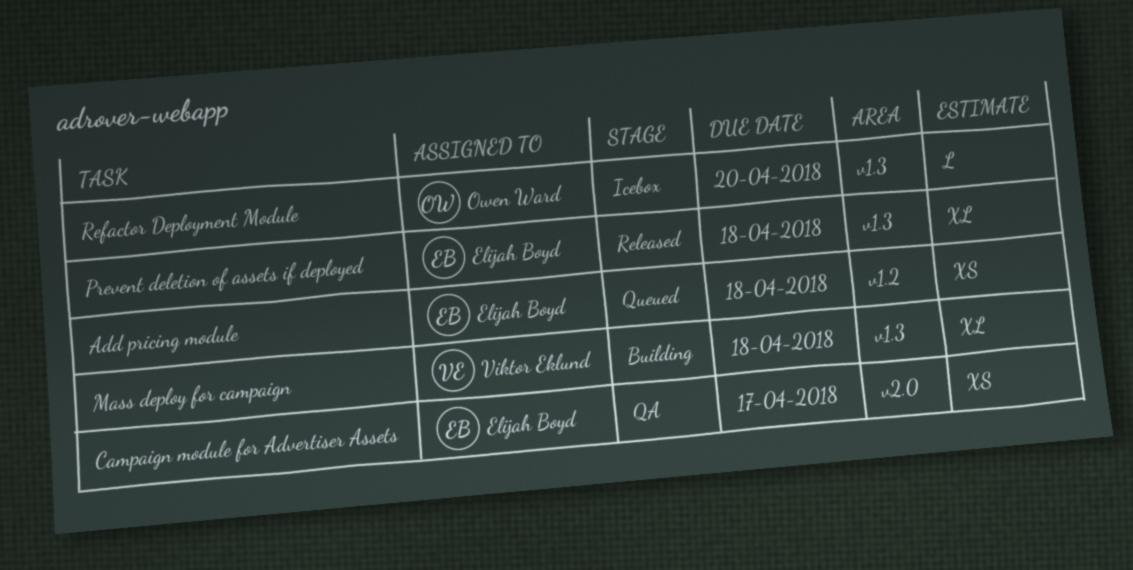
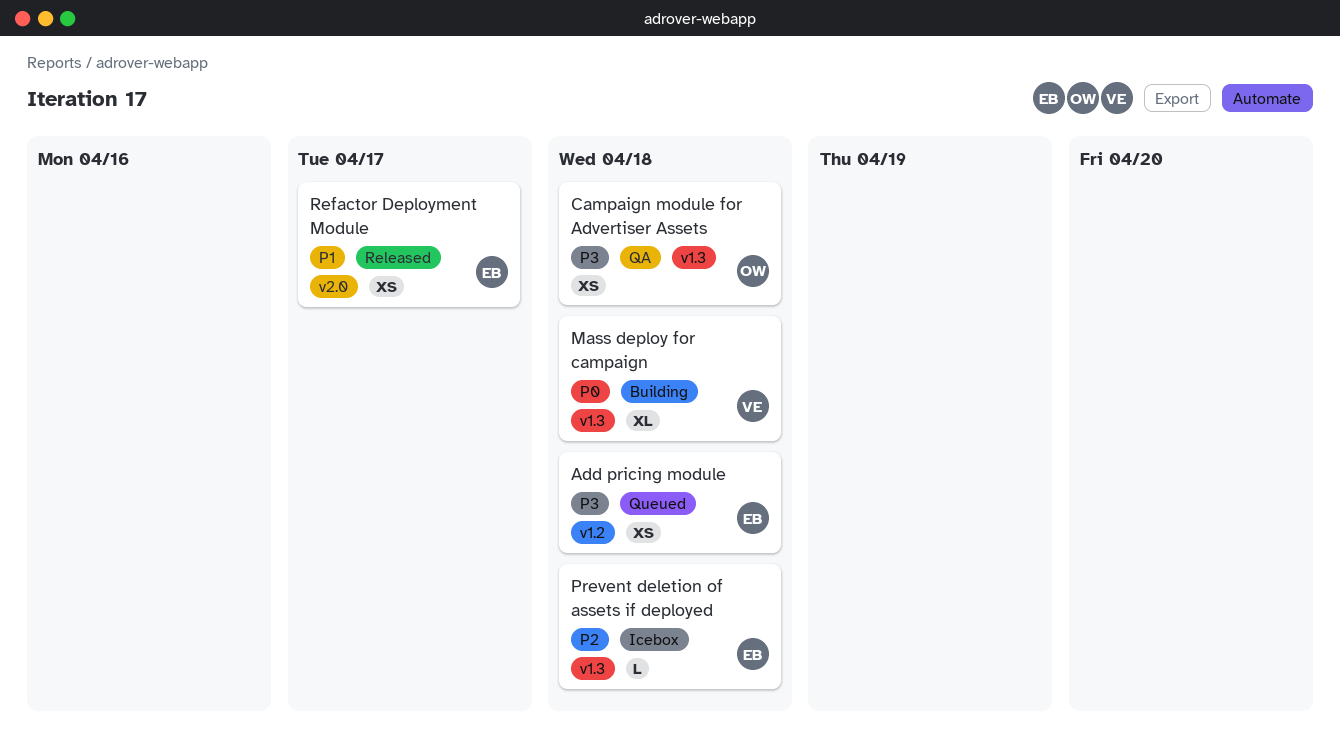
Campaign module for Advertiser Assets, owner: Elijah Boyd -> Owen Ward
Campaign module for Advertiser Assets, label: v2.0 -> v1.3
Campaign module for Advertiser Assets, due: Apr 17 -> Apr 18
Prevent deletion of assets if deployed, status: Released -> Icebox
Prevent deletion of assets if deployed, estimate: XL -> L
Refactor Deployment Module, status: Icebox -> Released
Refactor Deployment Module, owner: Owen Ward -> Elijah Boyd
Refactor Deployment Module, label: v1.3 -> v2.0
Refactor Deployment Module, estimate: L -> XS
Refactor Deployment Module, due: Apr 20 -> Apr 17

